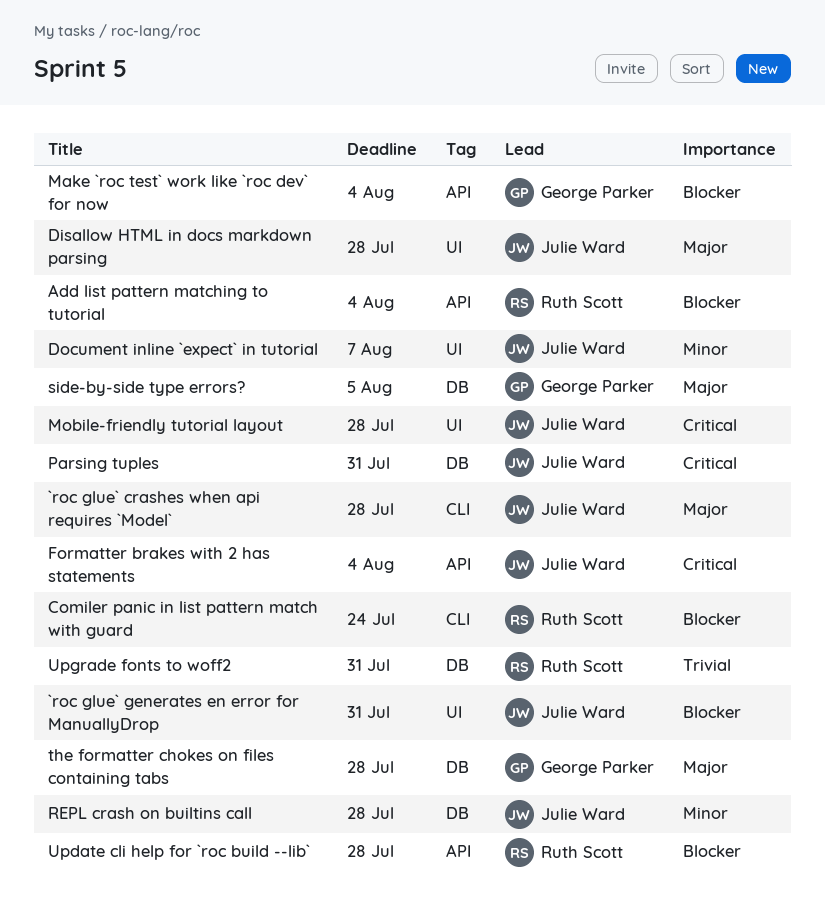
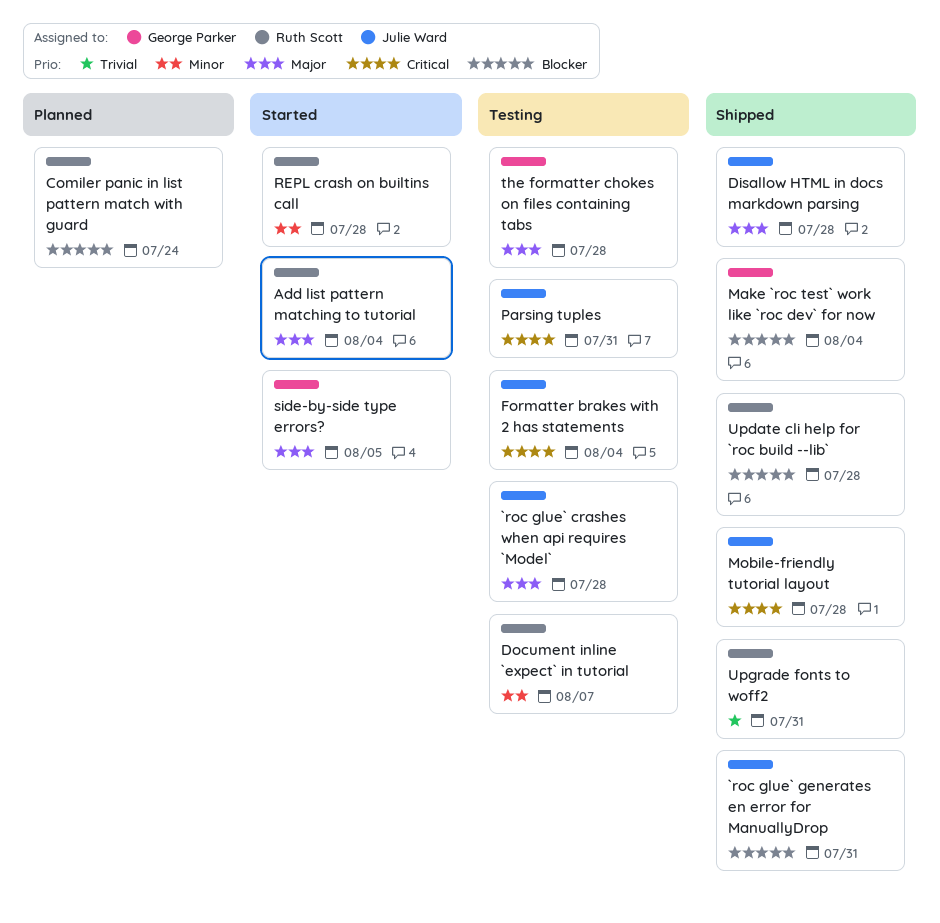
Add list pattern matching to tutorial, priority: Blocker -> Major
Document inline `expect` in tutorial, owner: Julie Ward -> Ruth Scott
REPL crash on builtins call, owner: Julie Ward -> Ruth Scott

